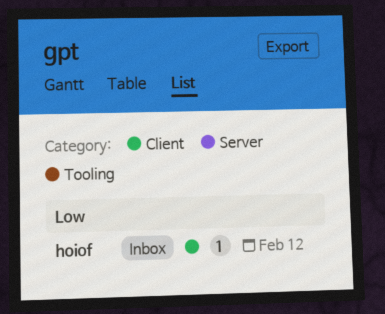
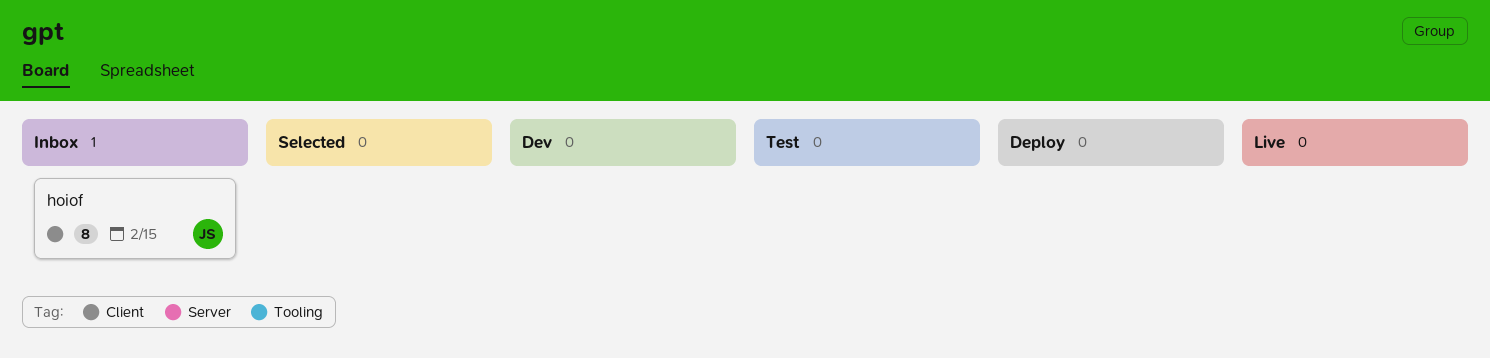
hoiof, estimate: 1 -> 8
hoiof, due: Feb 12 -> Feb 15

